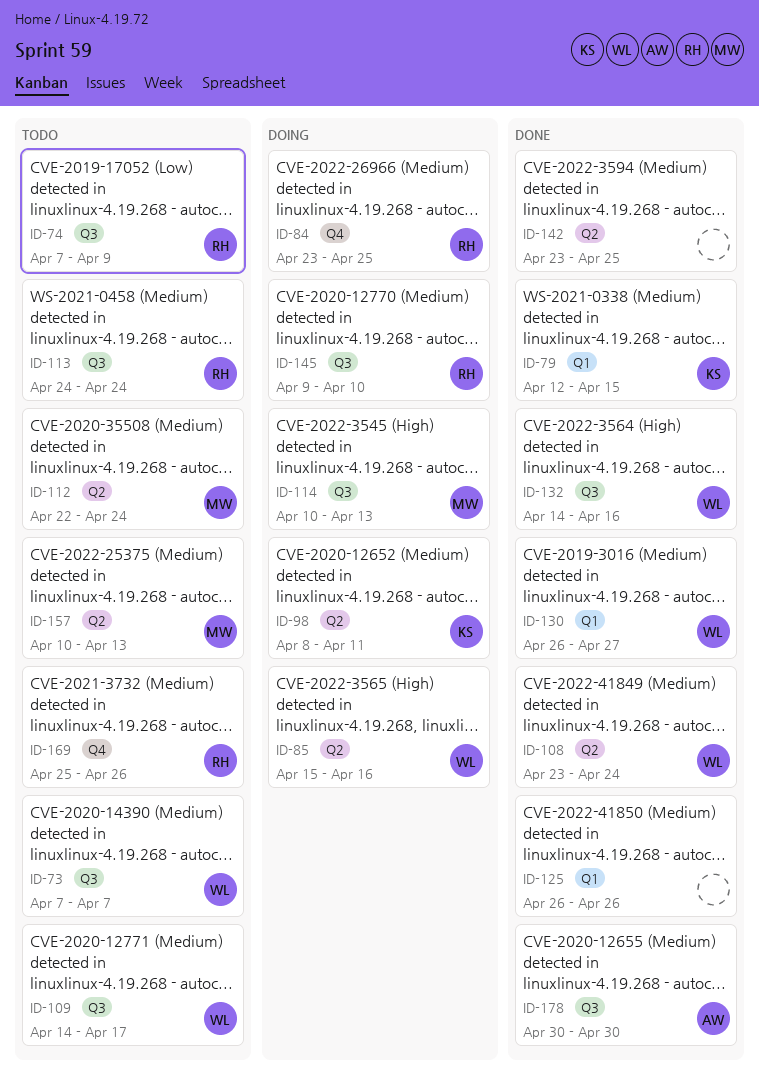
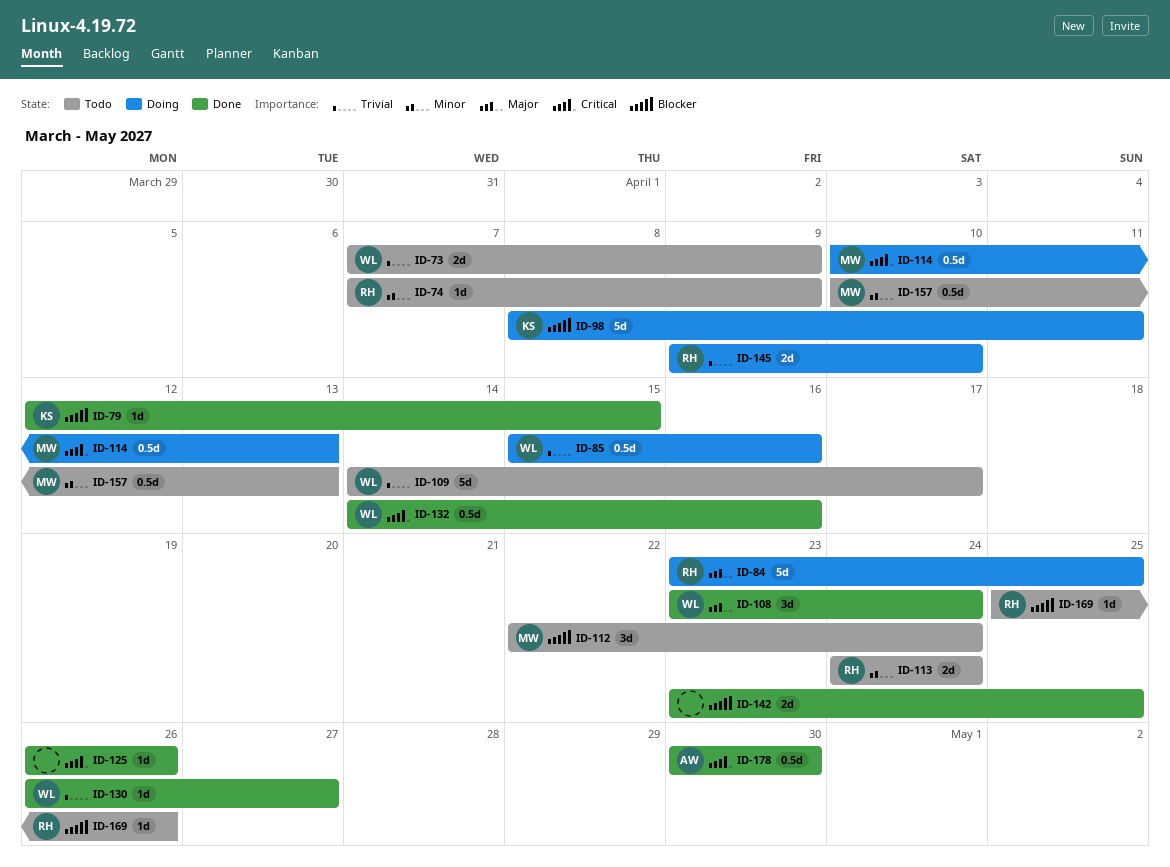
ID-73, due: Apr 7 -> Apr 9

